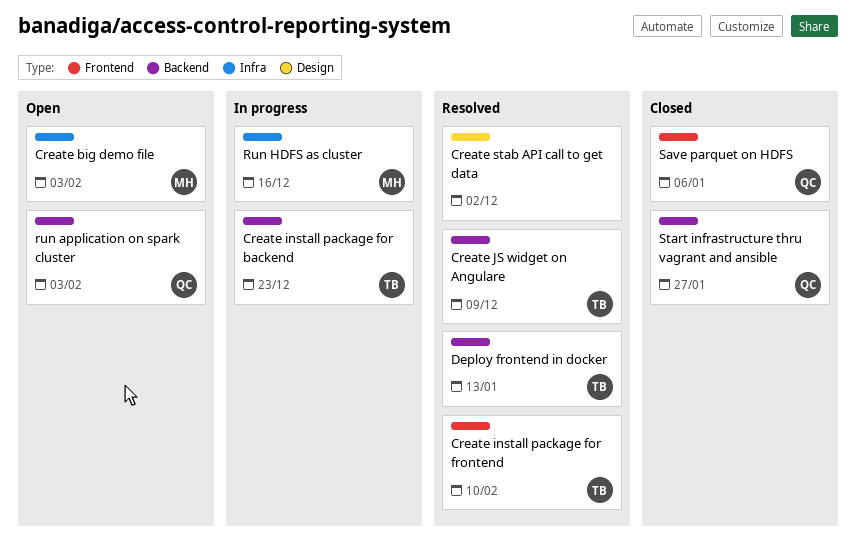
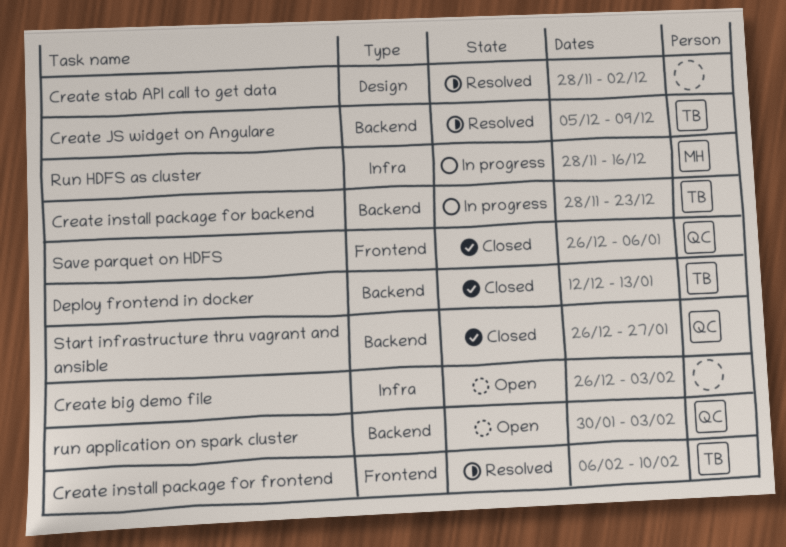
Create big demo file, owner: MH -> none
Deploy frontend in docker, status: Resolved -> Closed

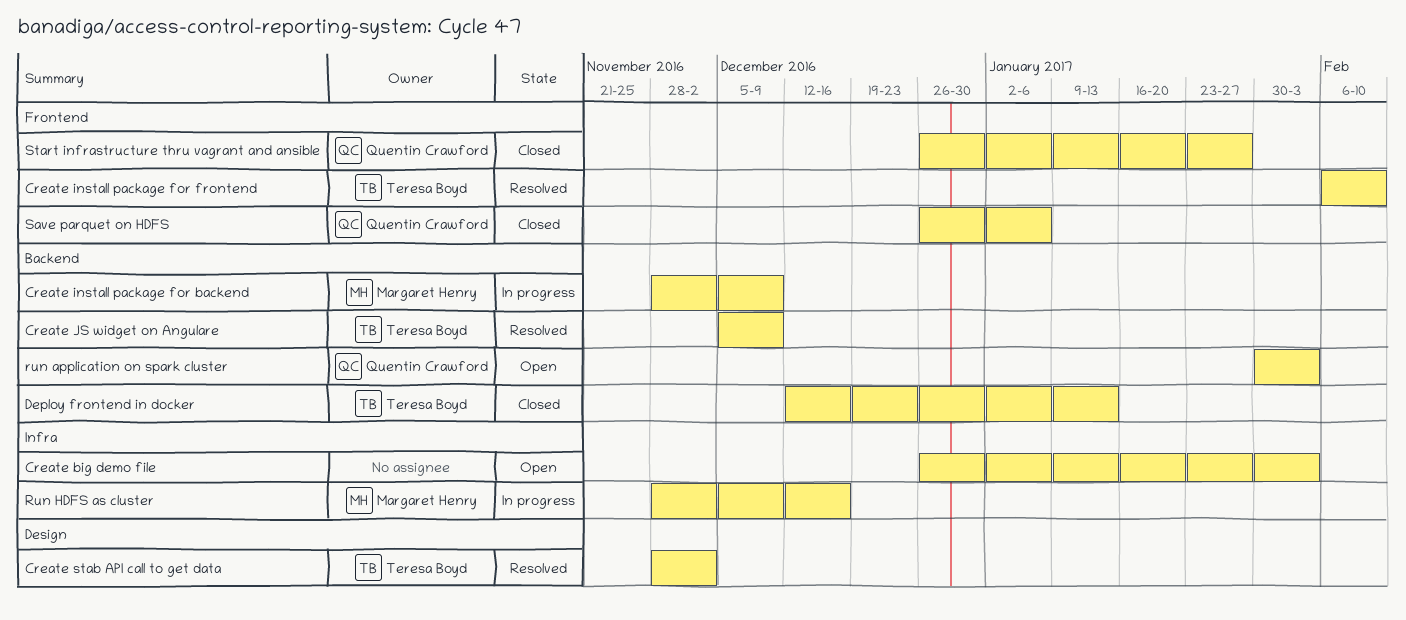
Create install package for backend, owner: Teresa Boyd -> Margaret Henry
Create install package for backend, due: Dec 23 -> Dec 9
Create stab API call to get data, owner: none -> Teresa Boyd
Start infrastructure thru vagrant and ansible, label: Backend -> Frontend

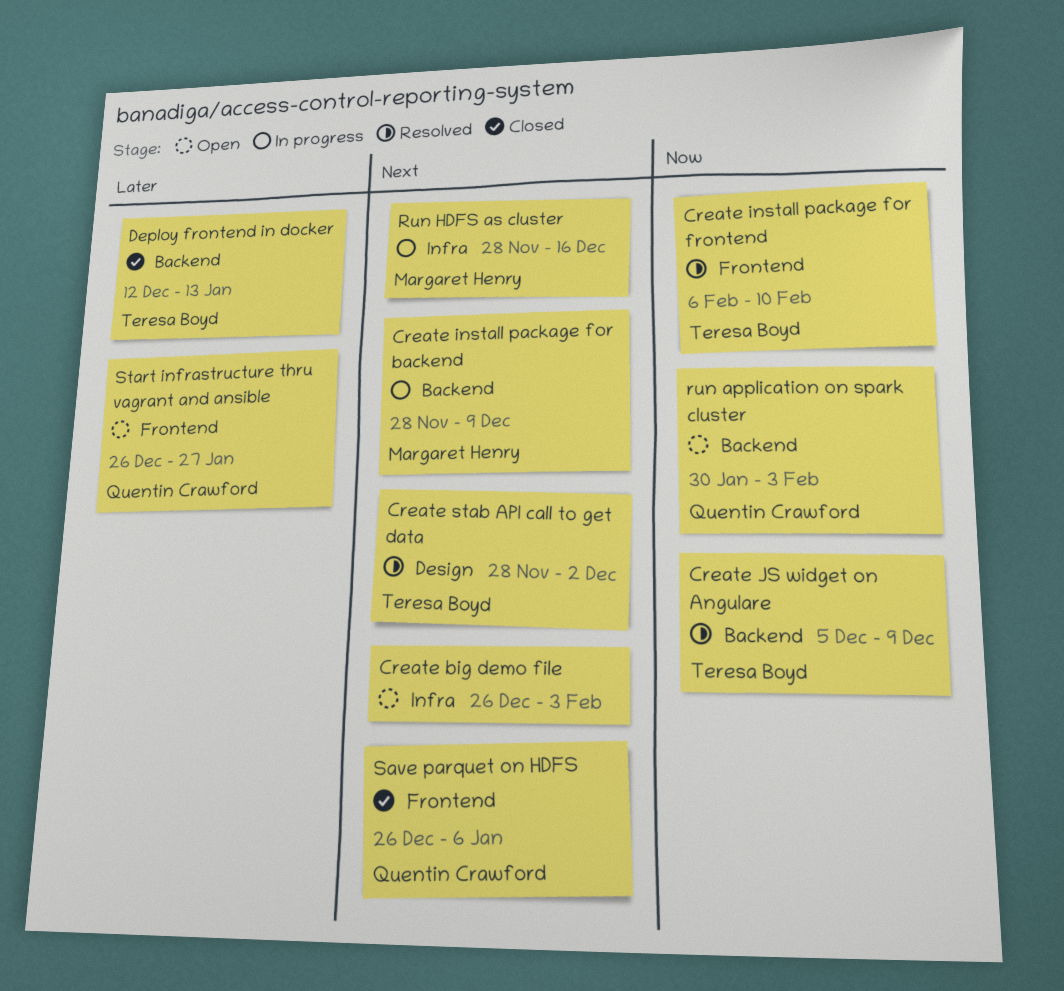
Start infrastructure thru vagrant and ansible, status: Closed -> Open

